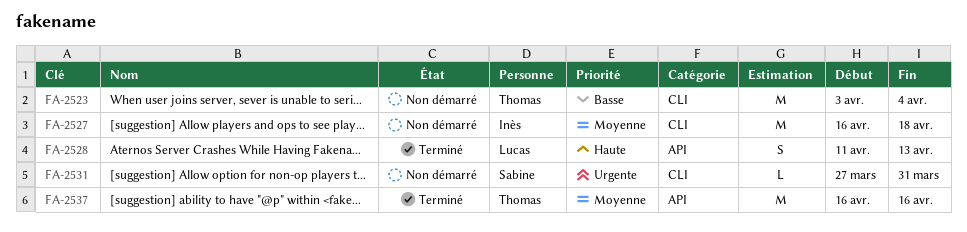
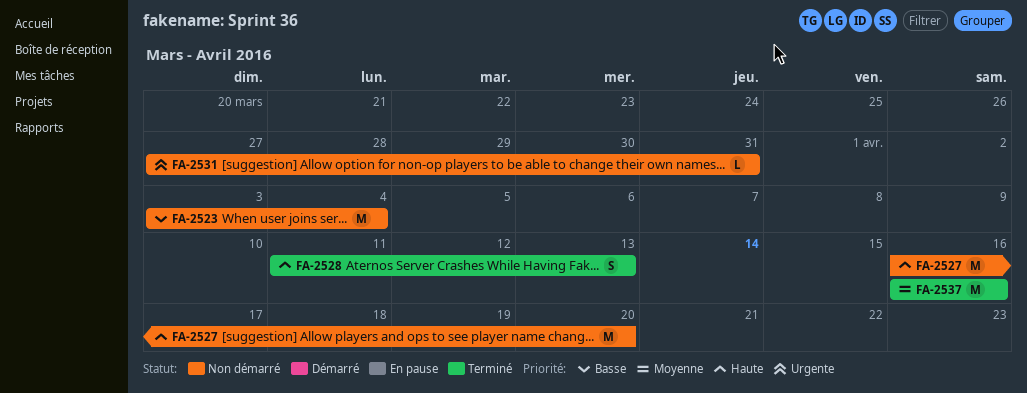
FA-2527, priority: Moyenne -> Haute
FA-2527, due: Apr 18 -> Apr 20

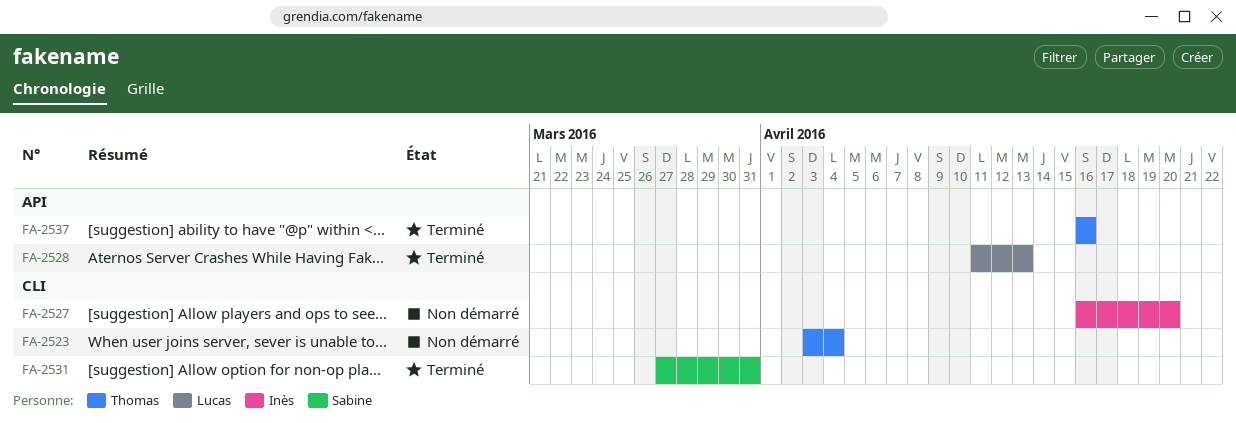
FA-2531, status: Non démarré -> Terminé

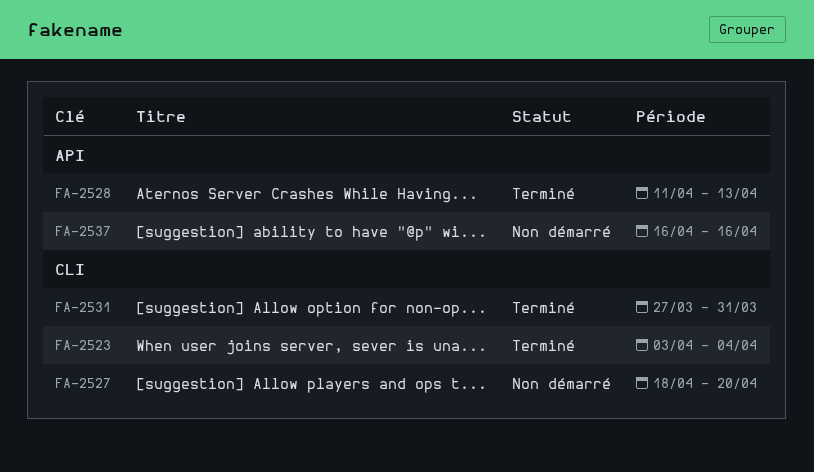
FA-2523, status: Non démarré -> Terminé
FA-2527, start: Apr 16 -> Apr 18
FA-2537, status: Terminé -> Non démarré

